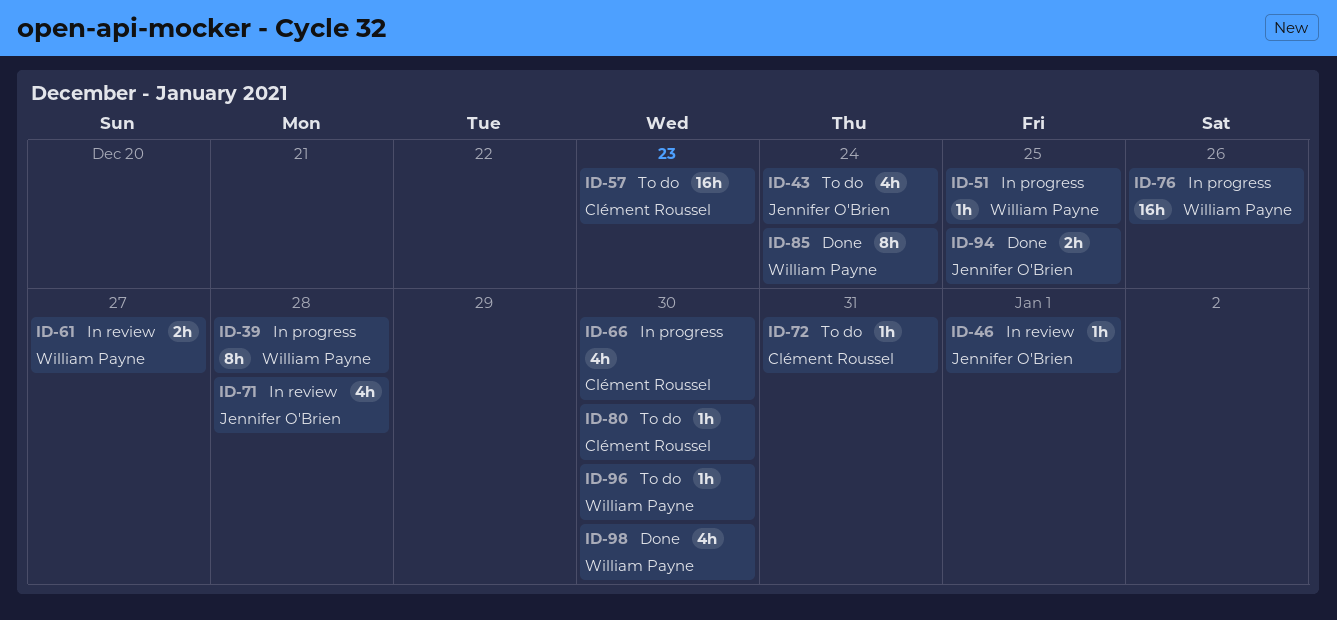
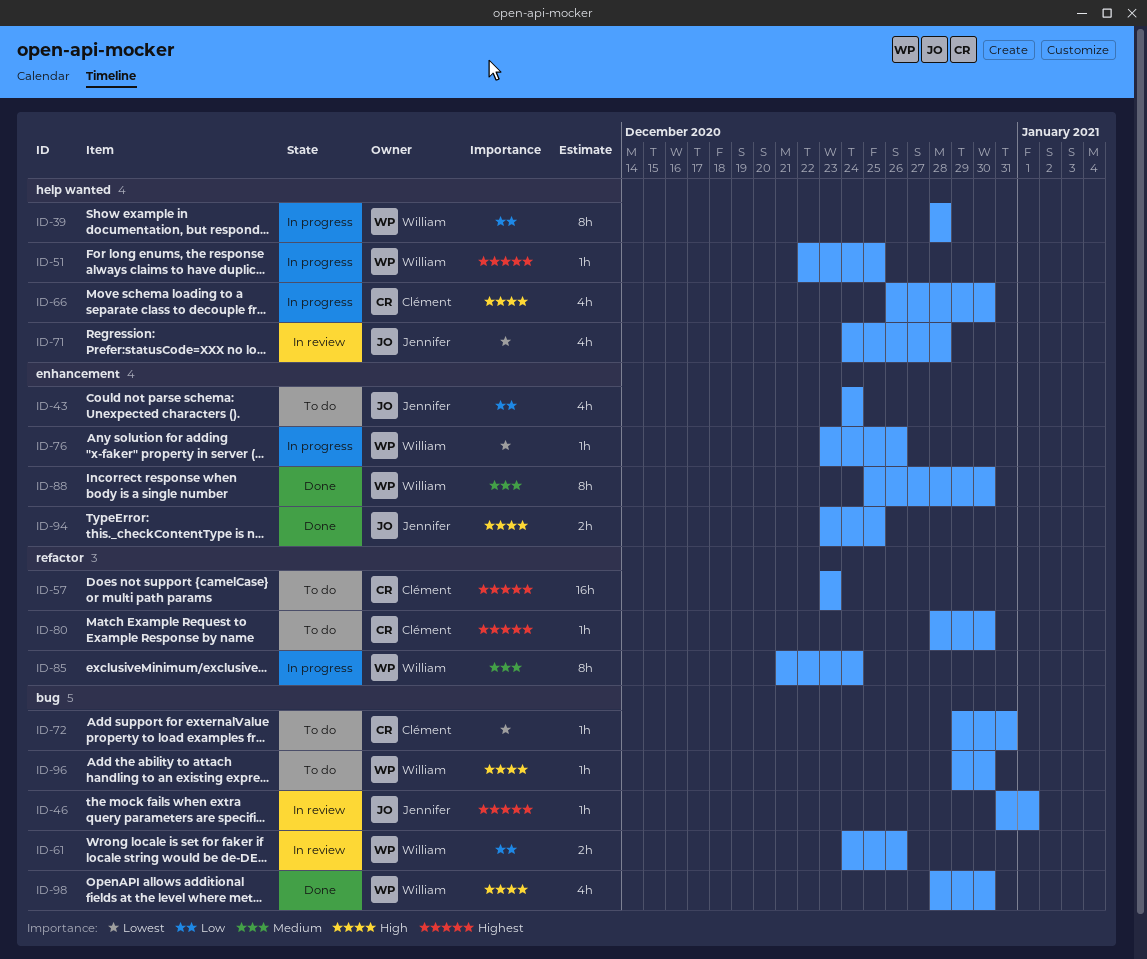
ID-61, due: Dec 27 -> Dec 26
ID-76, estimate: 16h -> 1h
ID-85, status: Done -> In progress
ID-88: none -> present

